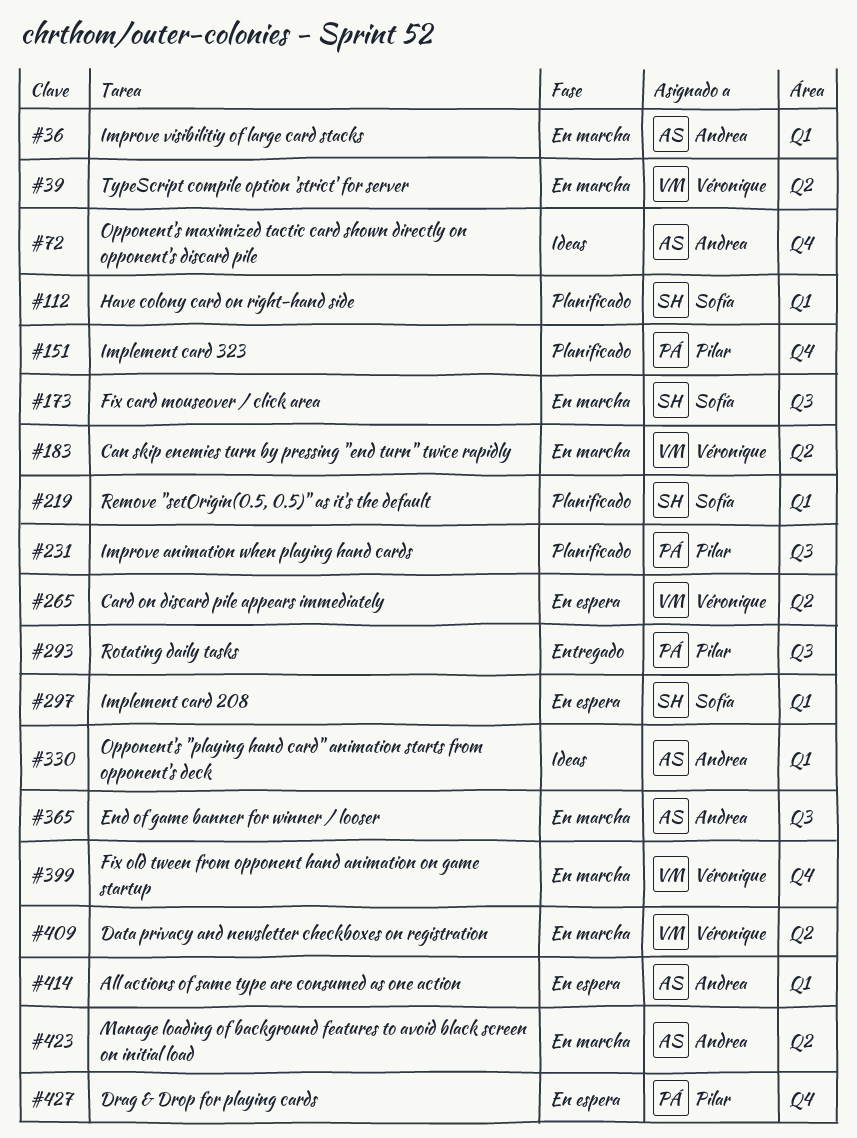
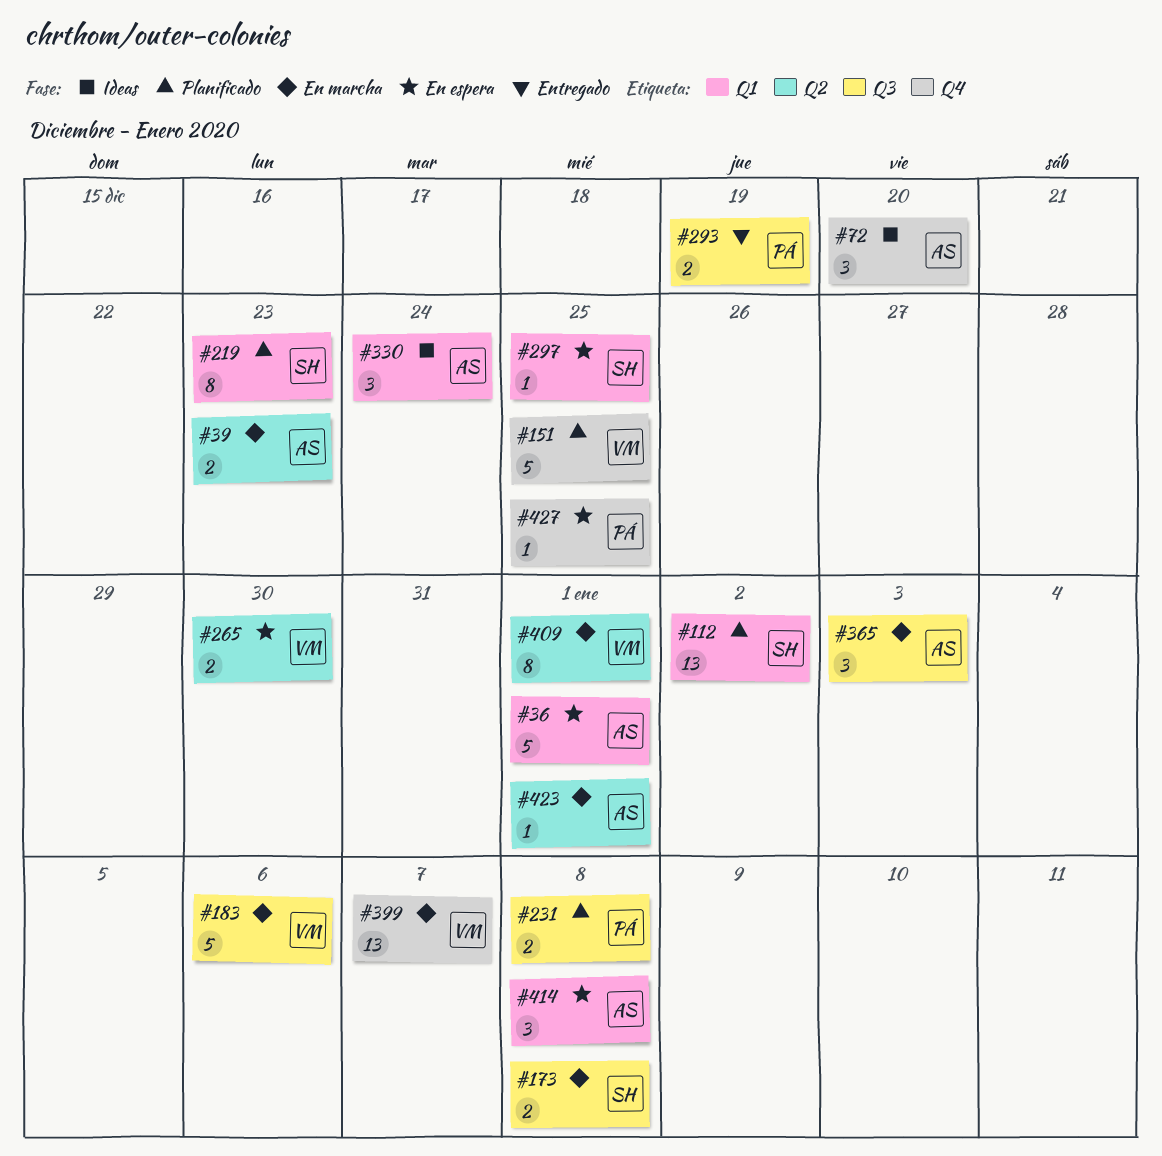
#36, status: En marcha -> En espera
#39, owner: Véronique -> Andrea
#151, owner: Pilar -> Véronique
#183, label: Q2 -> Q3

